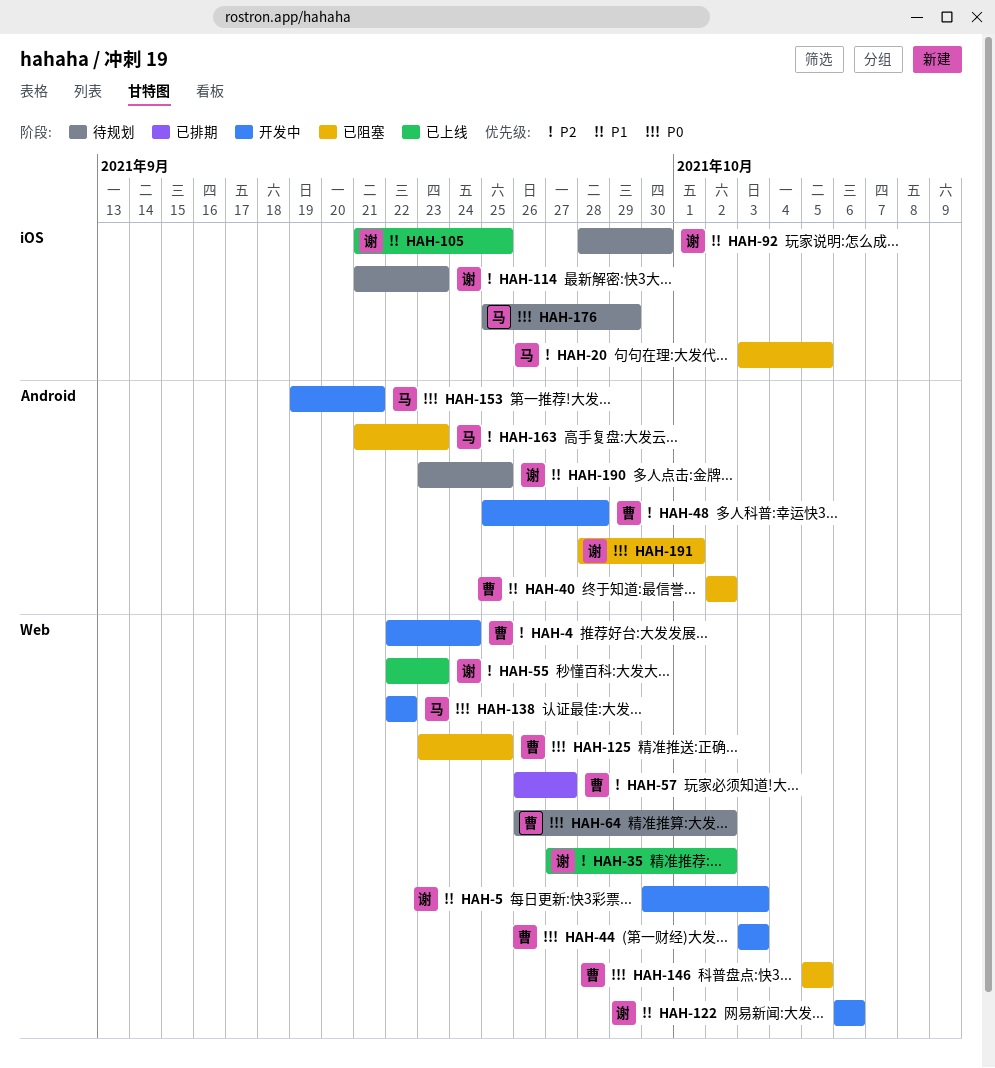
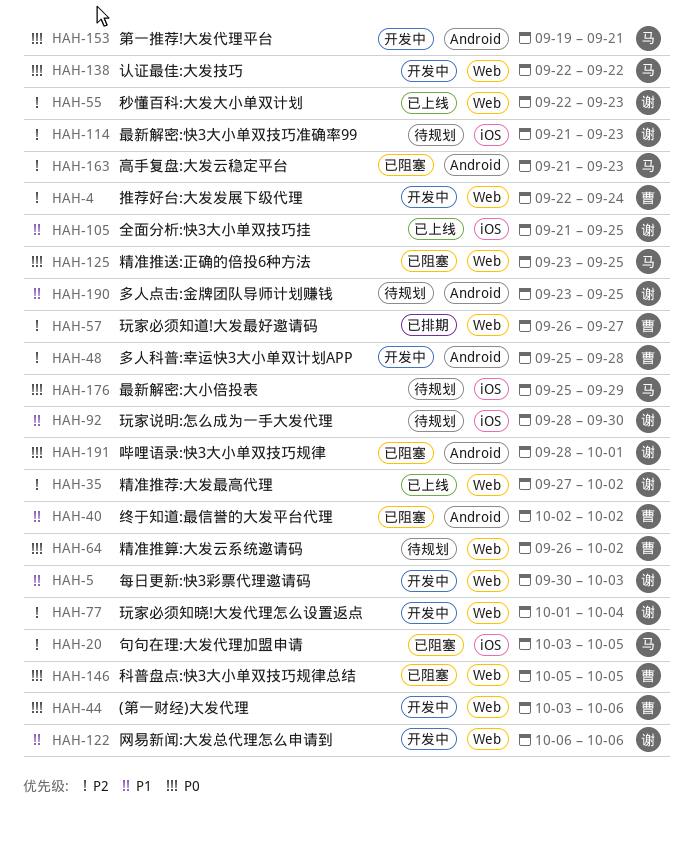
HAH-44, due: Oct 3 -> Oct 6
HAH-77: none -> present
HAH-125, owner: 曹 -> 马

